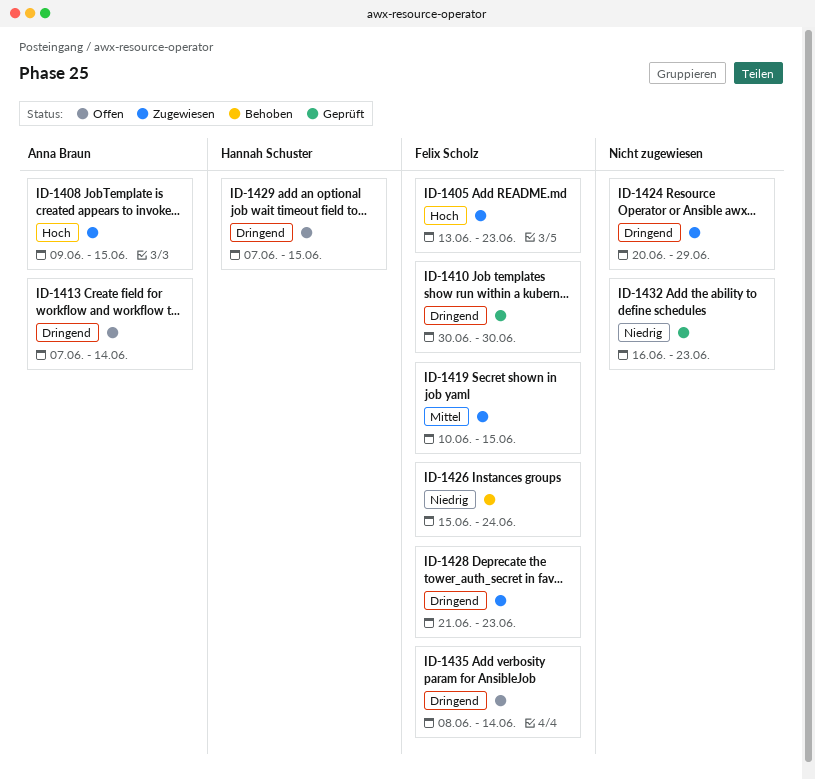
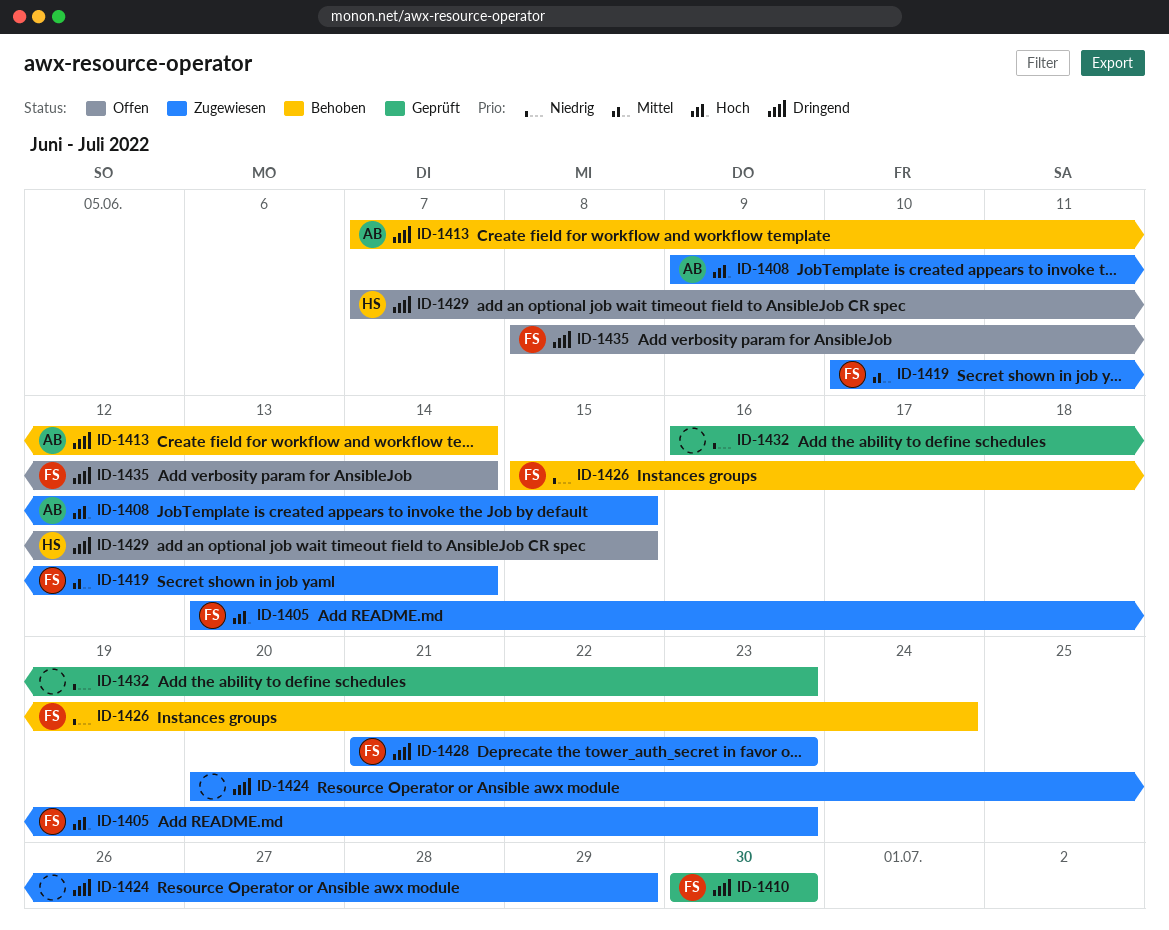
ID-1413, status: Offen -> Behoben
ID-1419, due: Jun 15 -> Jun 14

